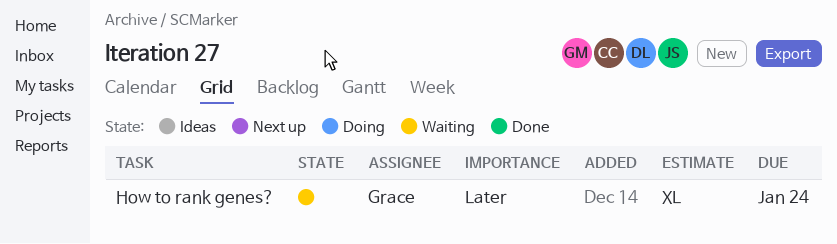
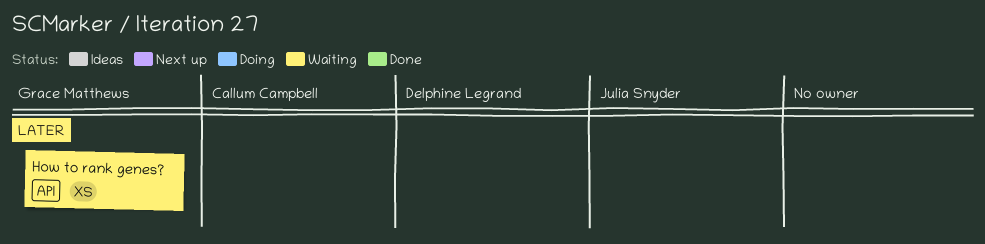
How to rank genes?, estimate: XL -> XS

